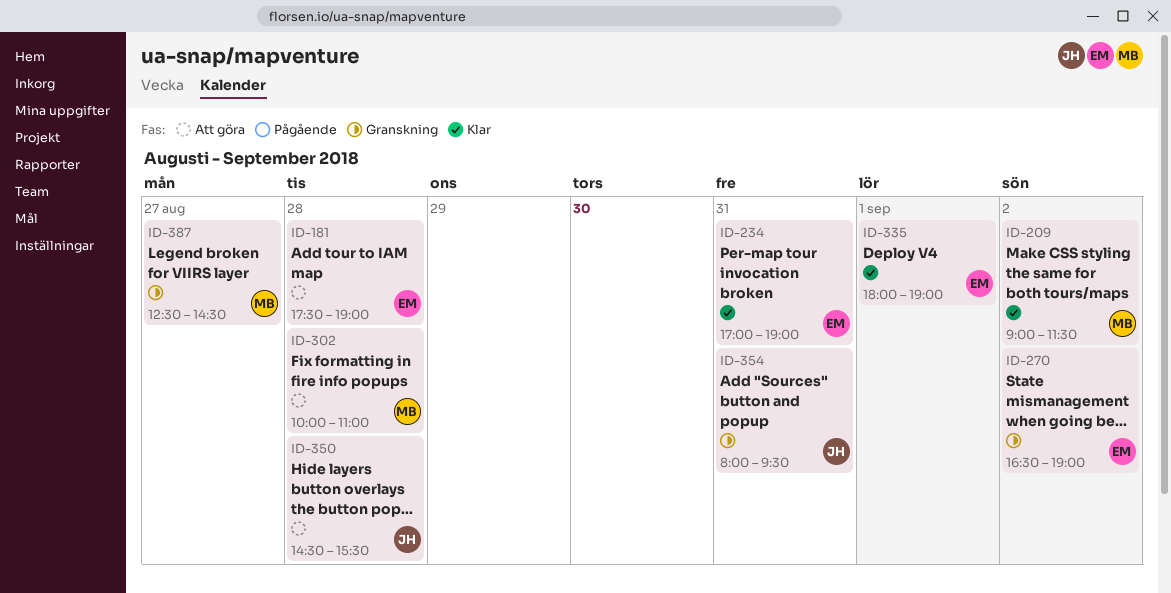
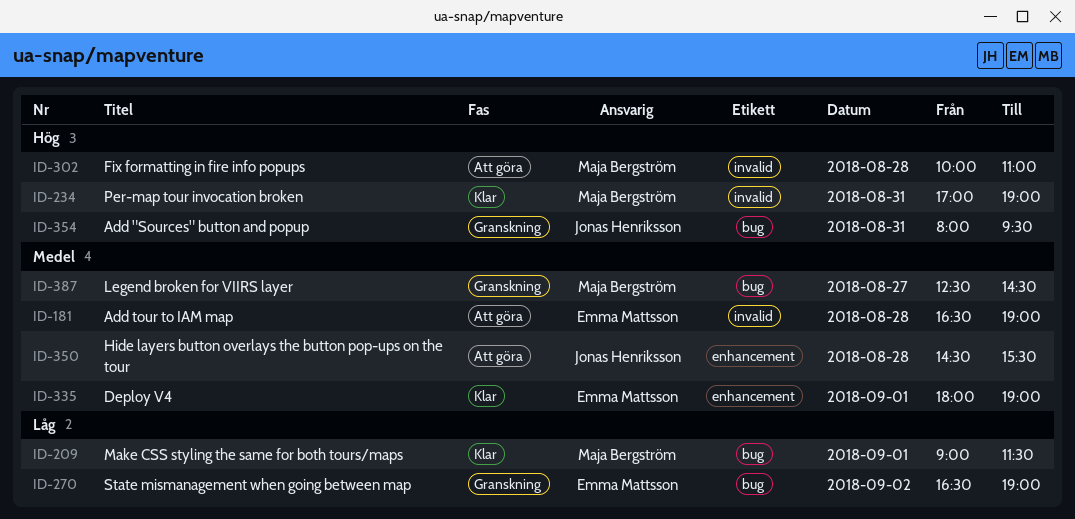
ID-181, begins: 17:30 -> 16:30
ID-209, day: Sep 2 -> Sep 1
ID-234, owner: Emma Mattsson -> Maja Bergström

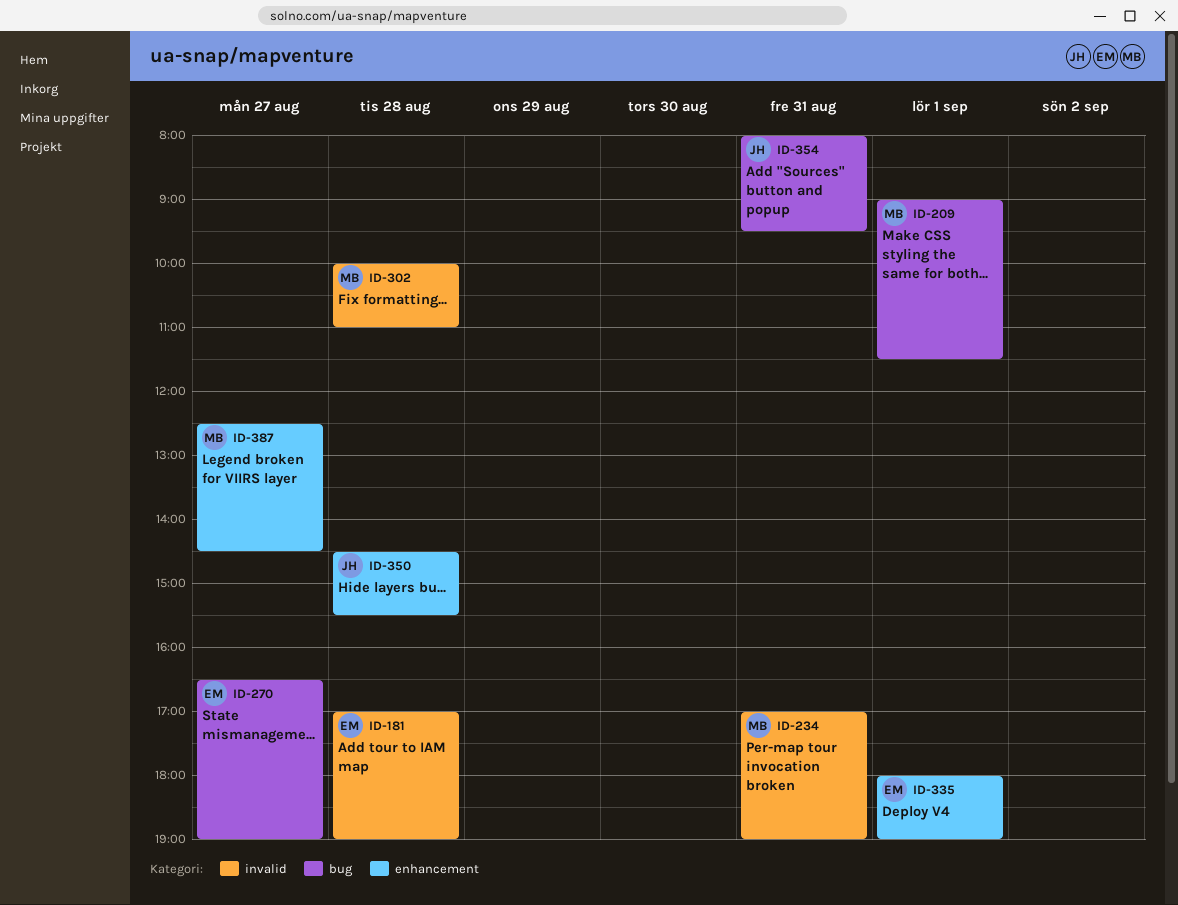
ID-181, begins: 16:30 -> 17:00
ID-270, day: Sep 2 -> Aug 27
ID-387, label: bug -> enhancement

